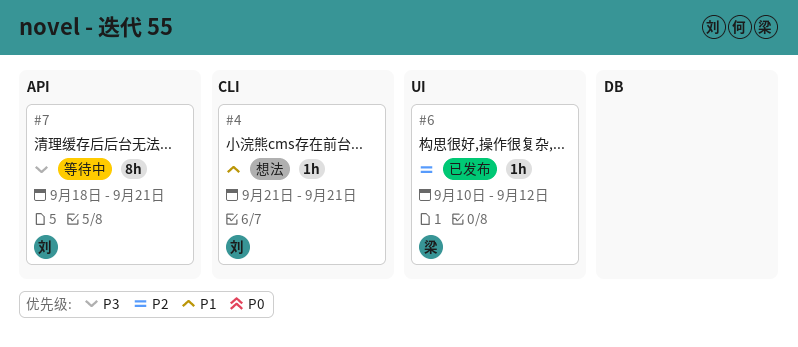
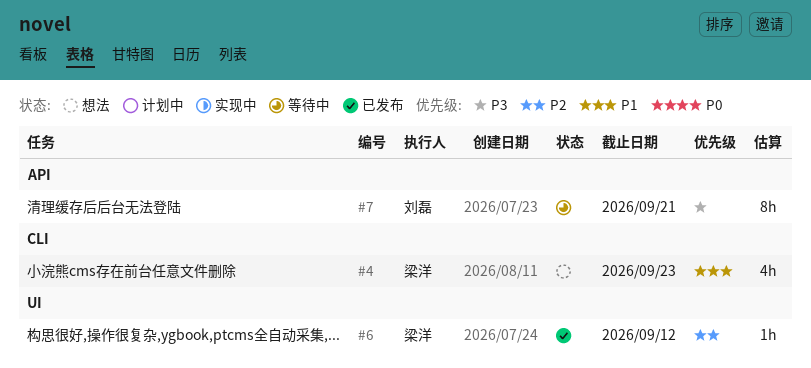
#4, owner: 刘磊 -> 梁洋
#4, estimate: 1h -> 4h
#4, due: Sep 21 -> Sep 23

